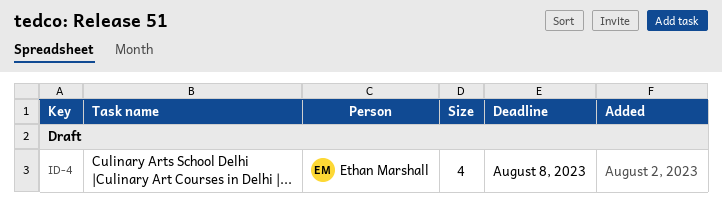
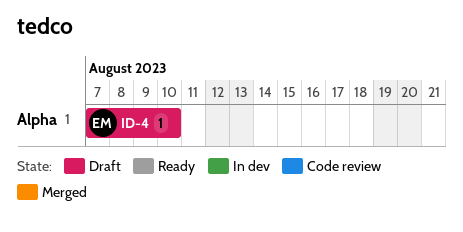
ID-4, estimate: 4 -> 1
ID-4, due: Aug 8 -> Aug 10

